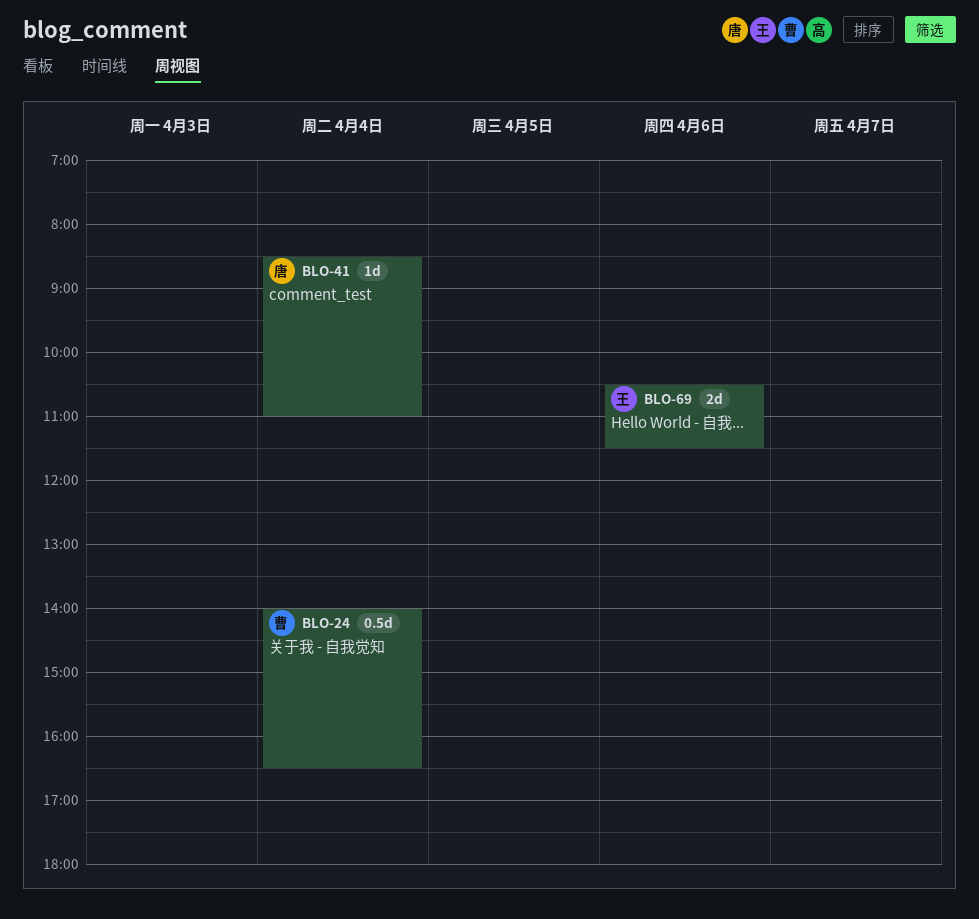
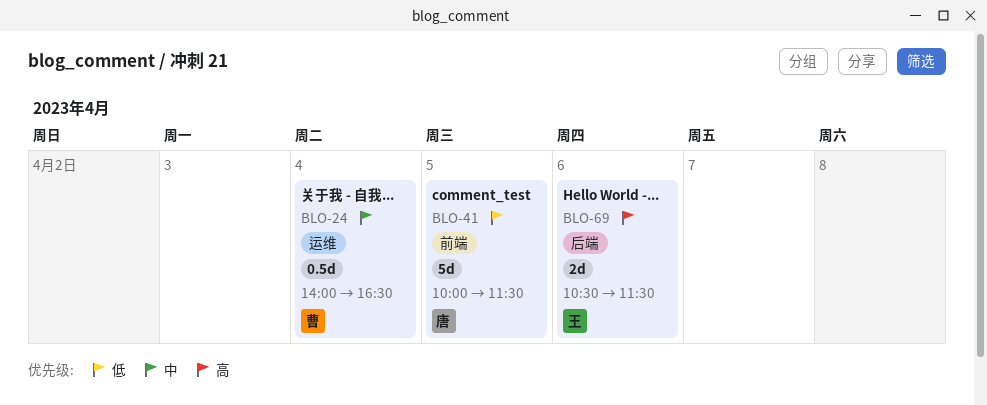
BLO-41, estimate: 1d -> 5d
BLO-41, day: Apr 4 -> Apr 5
BLO-41, begins: 08:30 -> 10:00
BLO-41, ends: 11:00 -> 11:30

